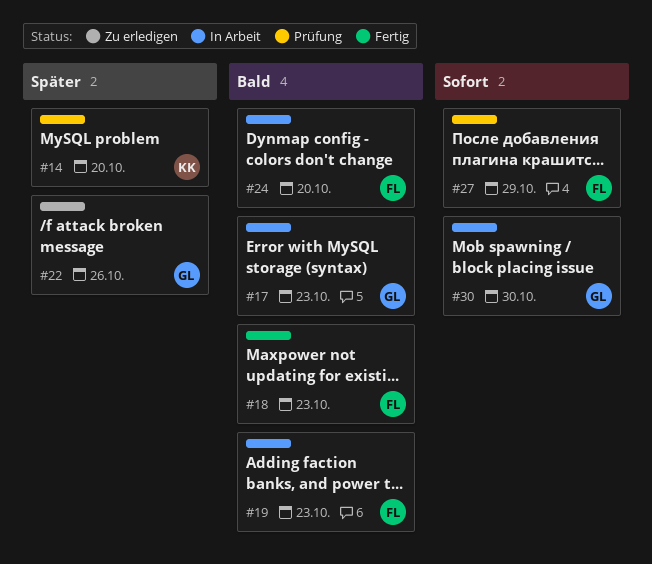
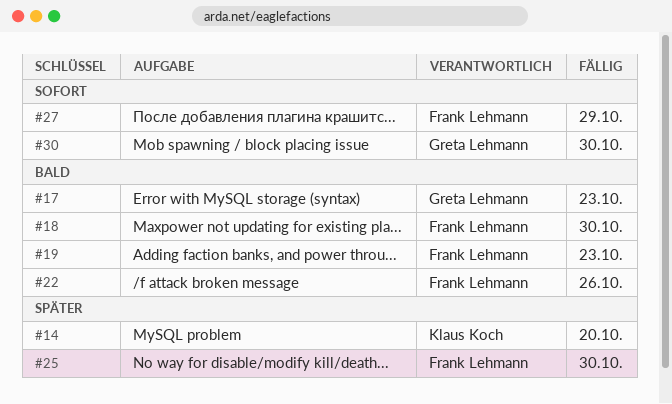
#18, due: Oct 23 -> Oct 30
#22, owner: Greta Lehmann -> Frank Lehmann
#22, priority: Später -> Bald
#24: present -> none
#25: none -> present

